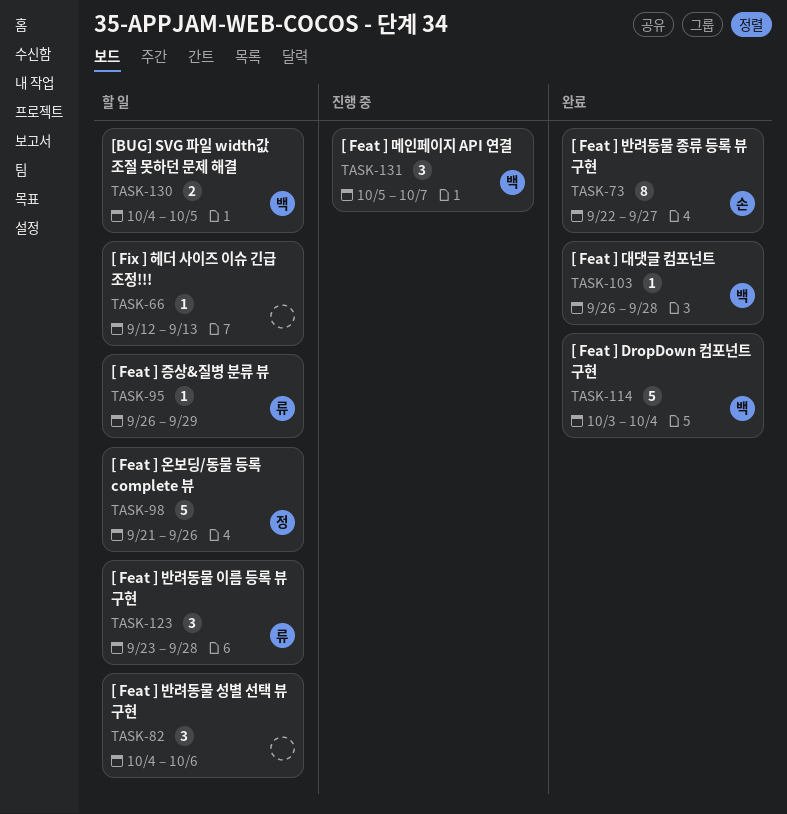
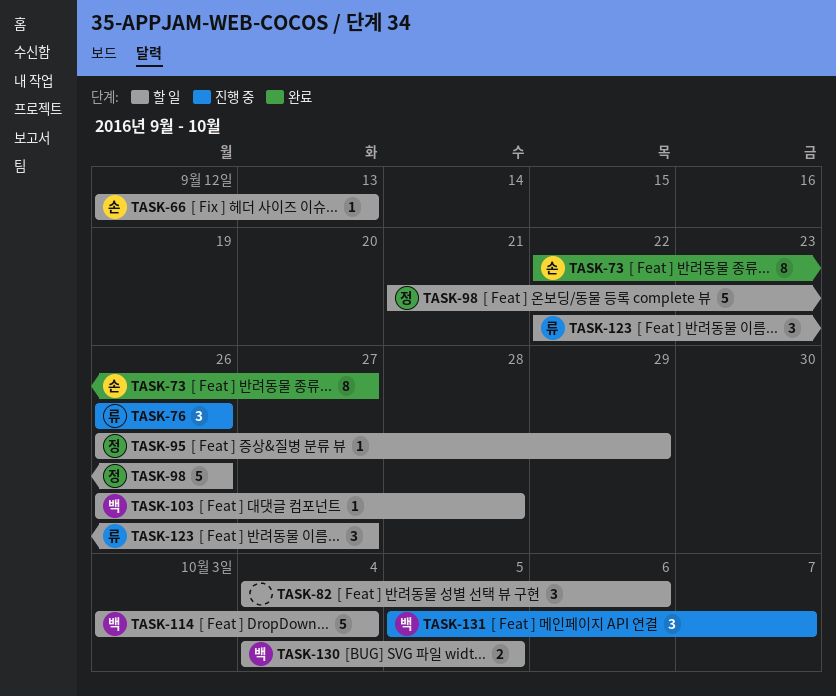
TASK-66, owner: none -> 손
TASK-76: none -> present
TASK-95, owner: 류 -> 정
TASK-103, status: 완료 -> 할 일
TASK-114, status: 완료 -> 할 일
TASK-123, start: Sep 23 -> Sep 22
TASK-123, due: Sep 28 -> Sep 27

